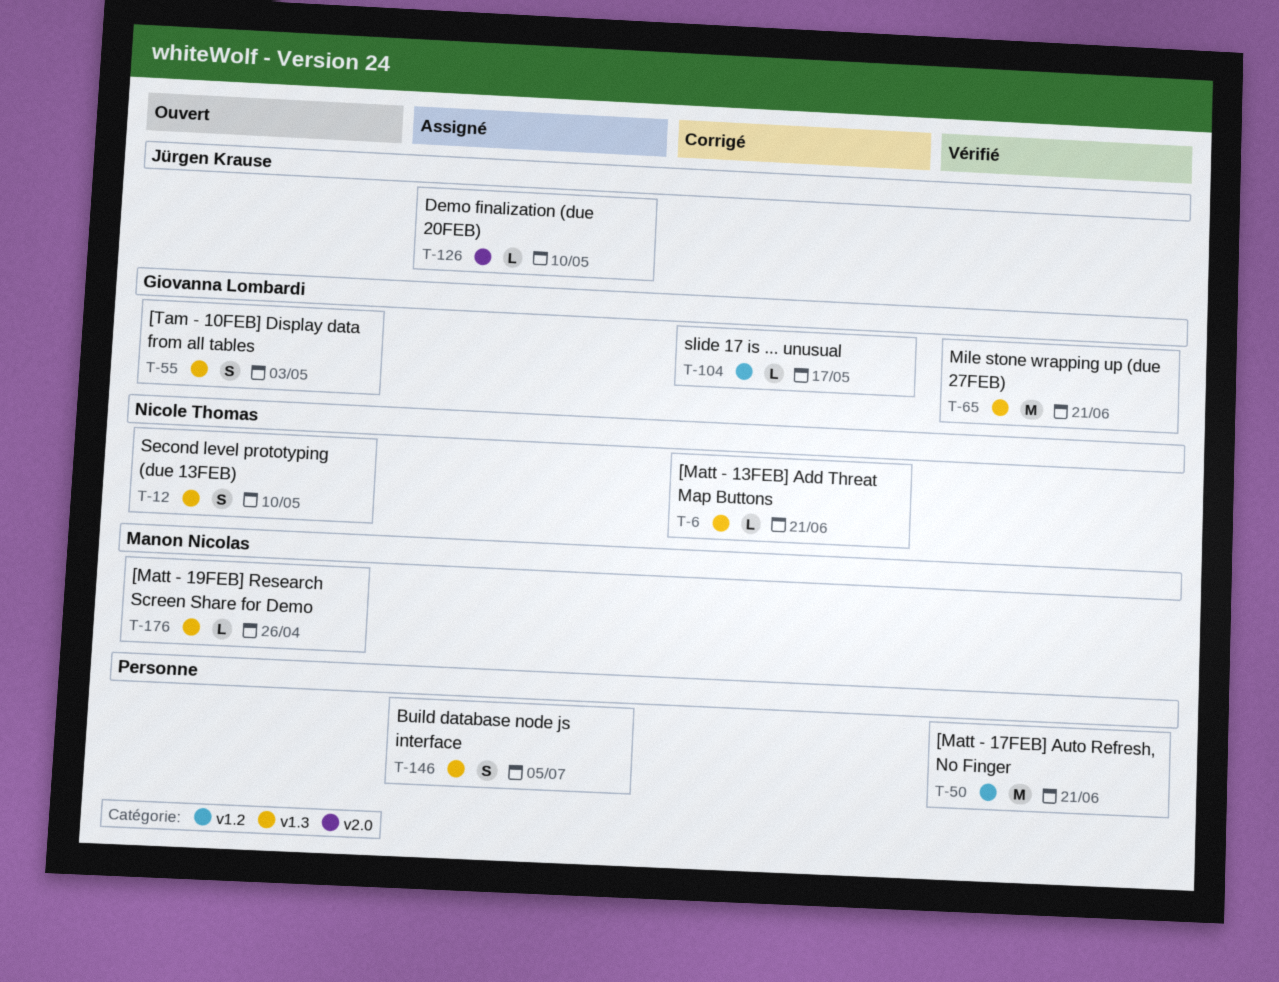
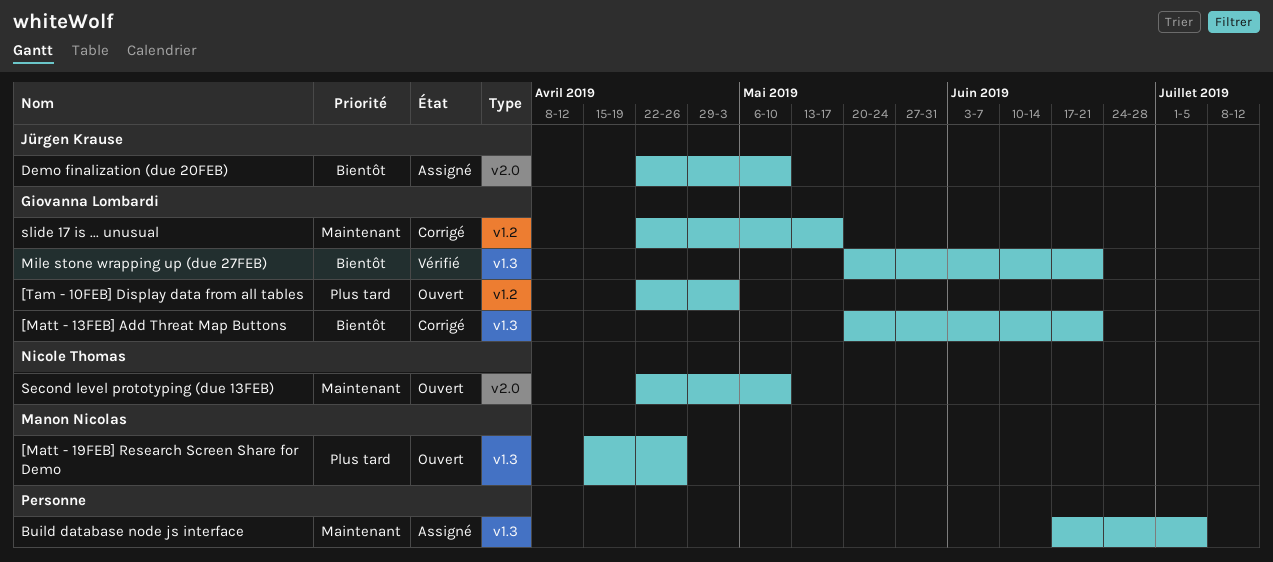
[Matt - 13FEB] Add Threat Map Buttons, owner: Nicole Thomas -> Giovanna Lombardi
[Matt - 17FEB] Auto Refresh, No Finger: present -> none
[Tam - 10FEB] Display data from all tables, label: v1.3 -> v1.2
Second level prototyping (due 13FEB), label: v1.3 -> v2.0

